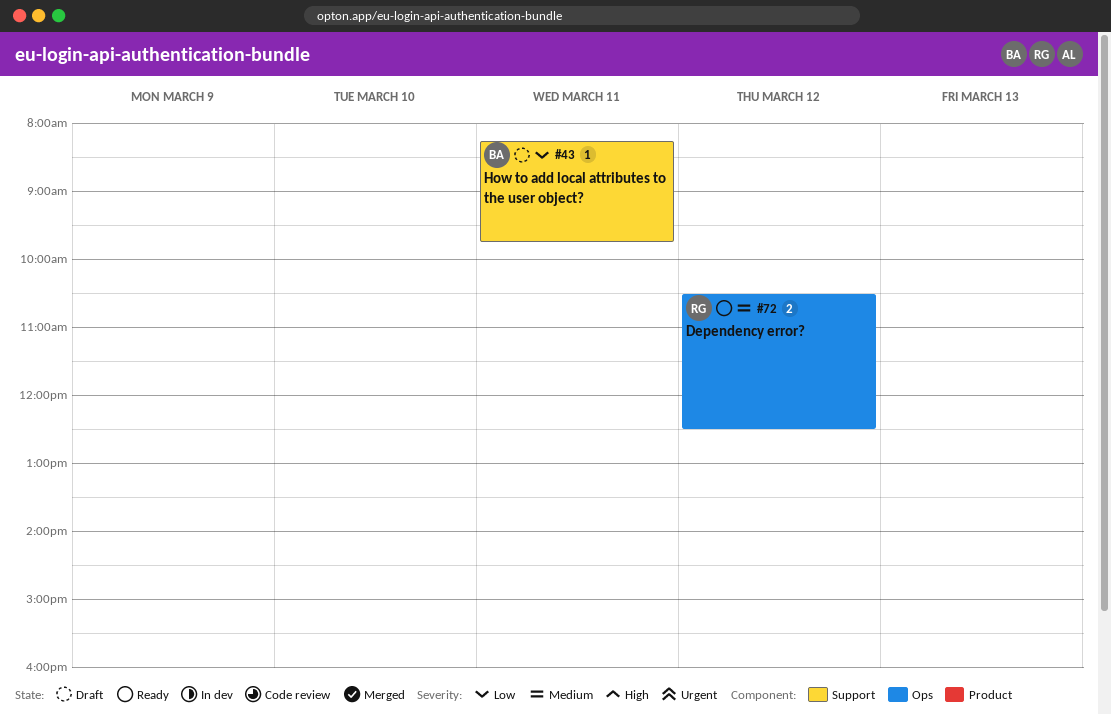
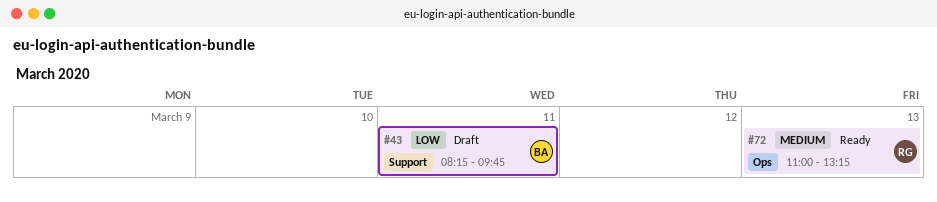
#72, day: Mar 12 -> Mar 13
#72, begins: 10:30 -> 11:00
#72, ends: 12:30 -> 13:15

